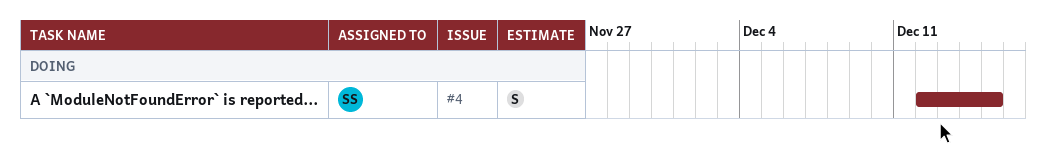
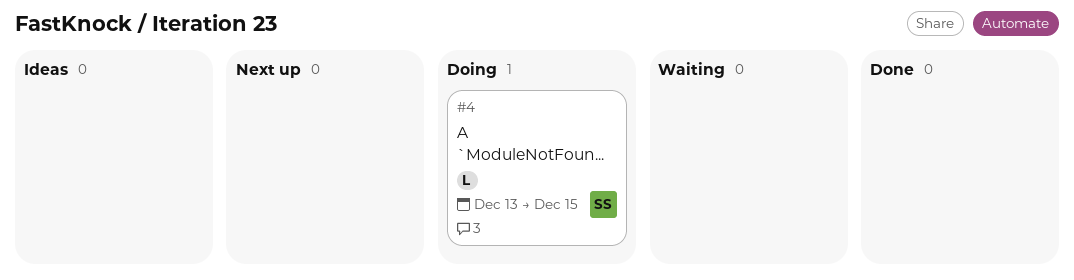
#4, estimate: S -> L
#4, start: Dec 12 -> Dec 13

